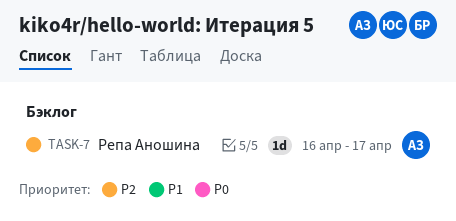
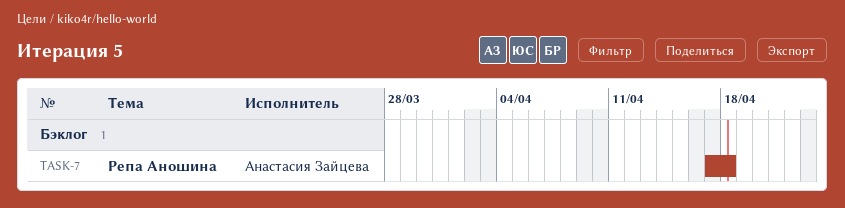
TASK-7, start: Apr 16 -> Apr 17
TASK-7, due: Apr 17 -> Apr 18

